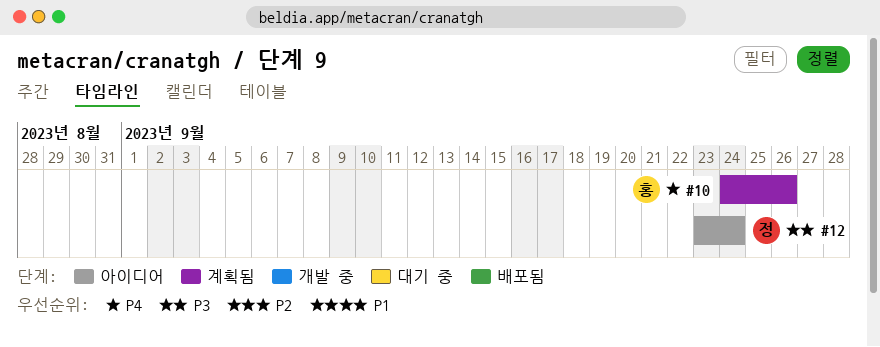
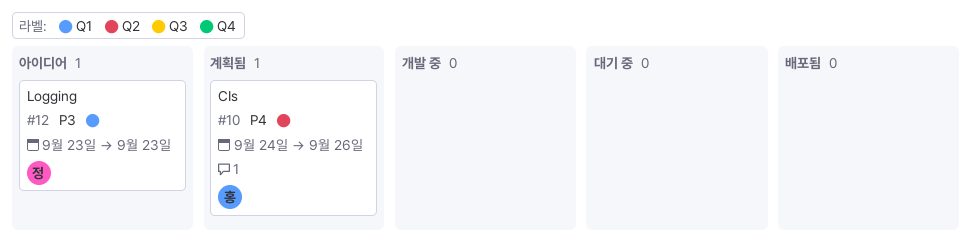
#12, due: Sep 24 -> Sep 23

